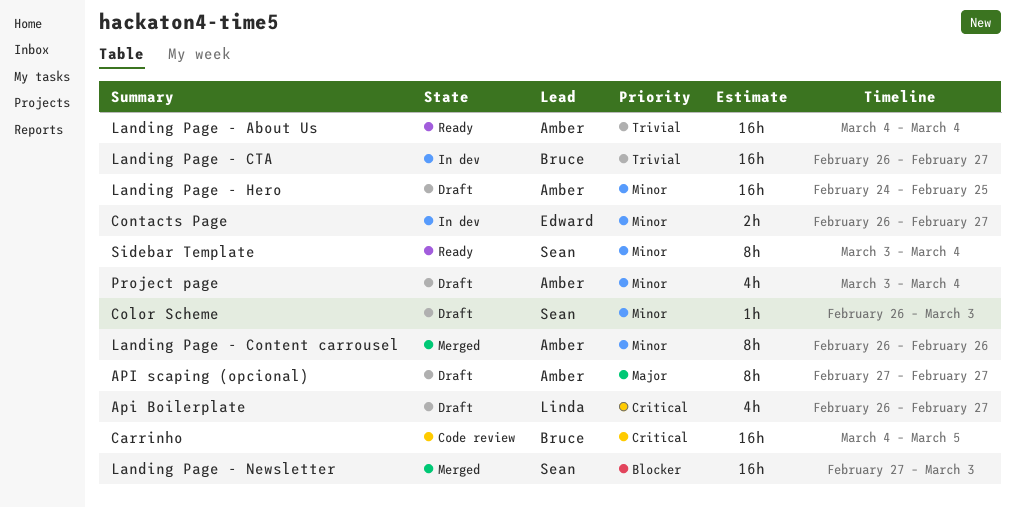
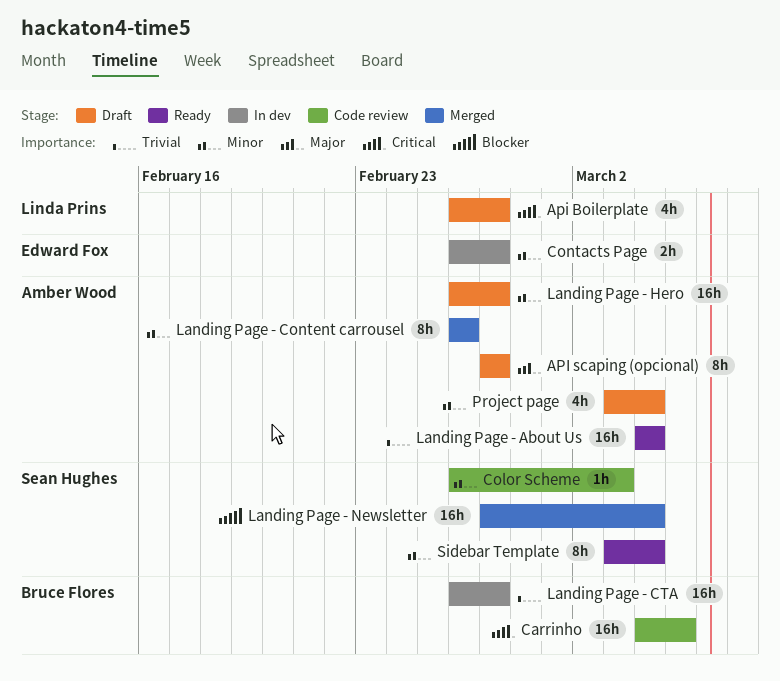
Color Scheme, status: Draft -> Code review
Landing Page - Hero, start: Feb 24 -> Feb 26
Landing Page - Hero, due: Feb 25 -> Feb 27
Landing Page - Newsletter, due: Mar 3 -> Mar 4

